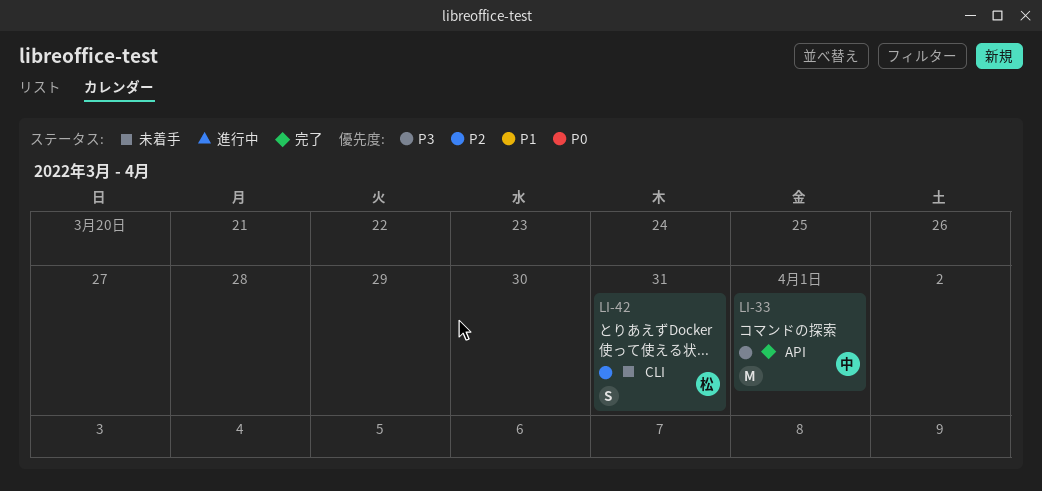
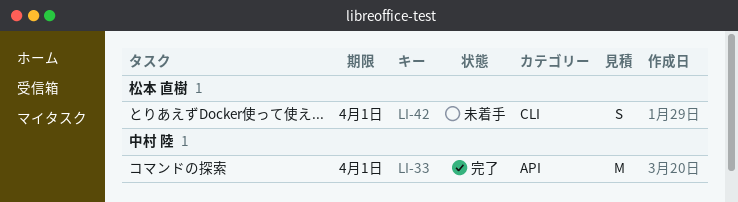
LI-42, due: Mar 31 -> Apr 1

